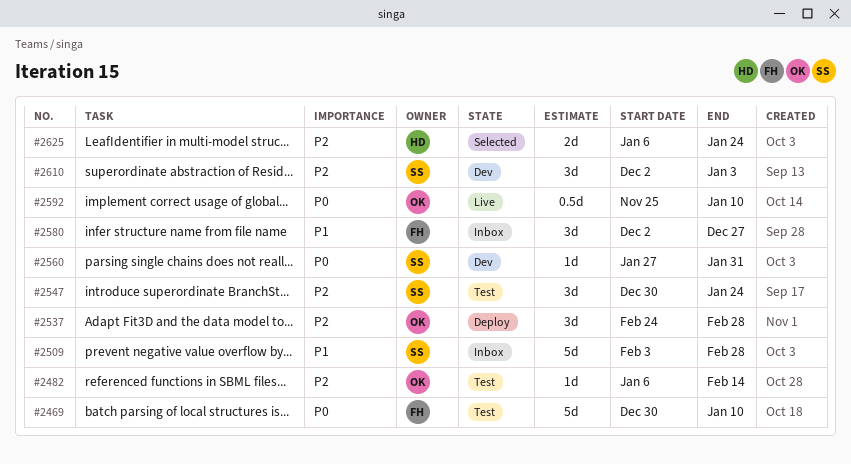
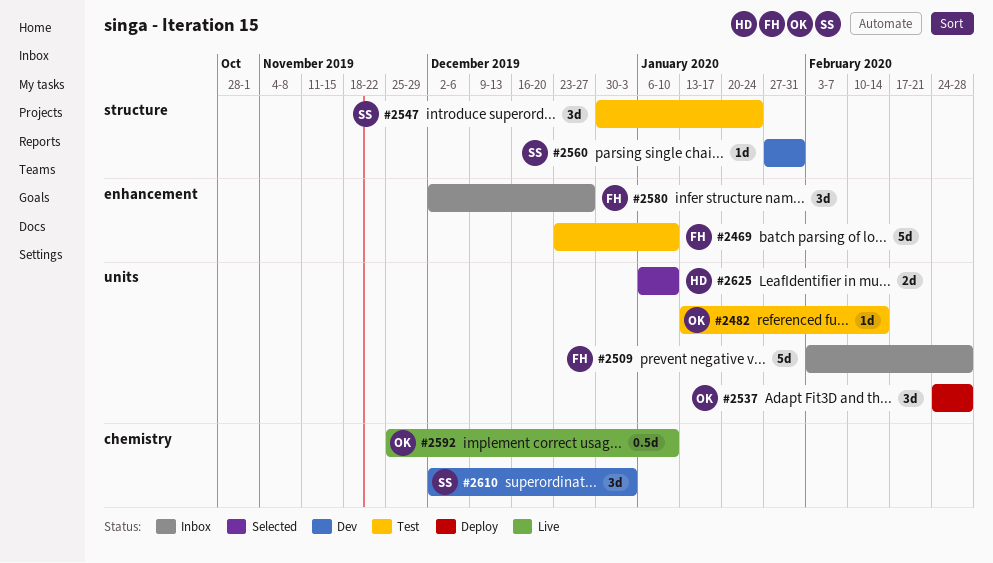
#2469, start: Dec 30 -> Dec 23
#2482, start: Jan 6 -> Jan 13
#2509, owner: SS -> FH
#2625, due: Jan 24 -> Jan 10

